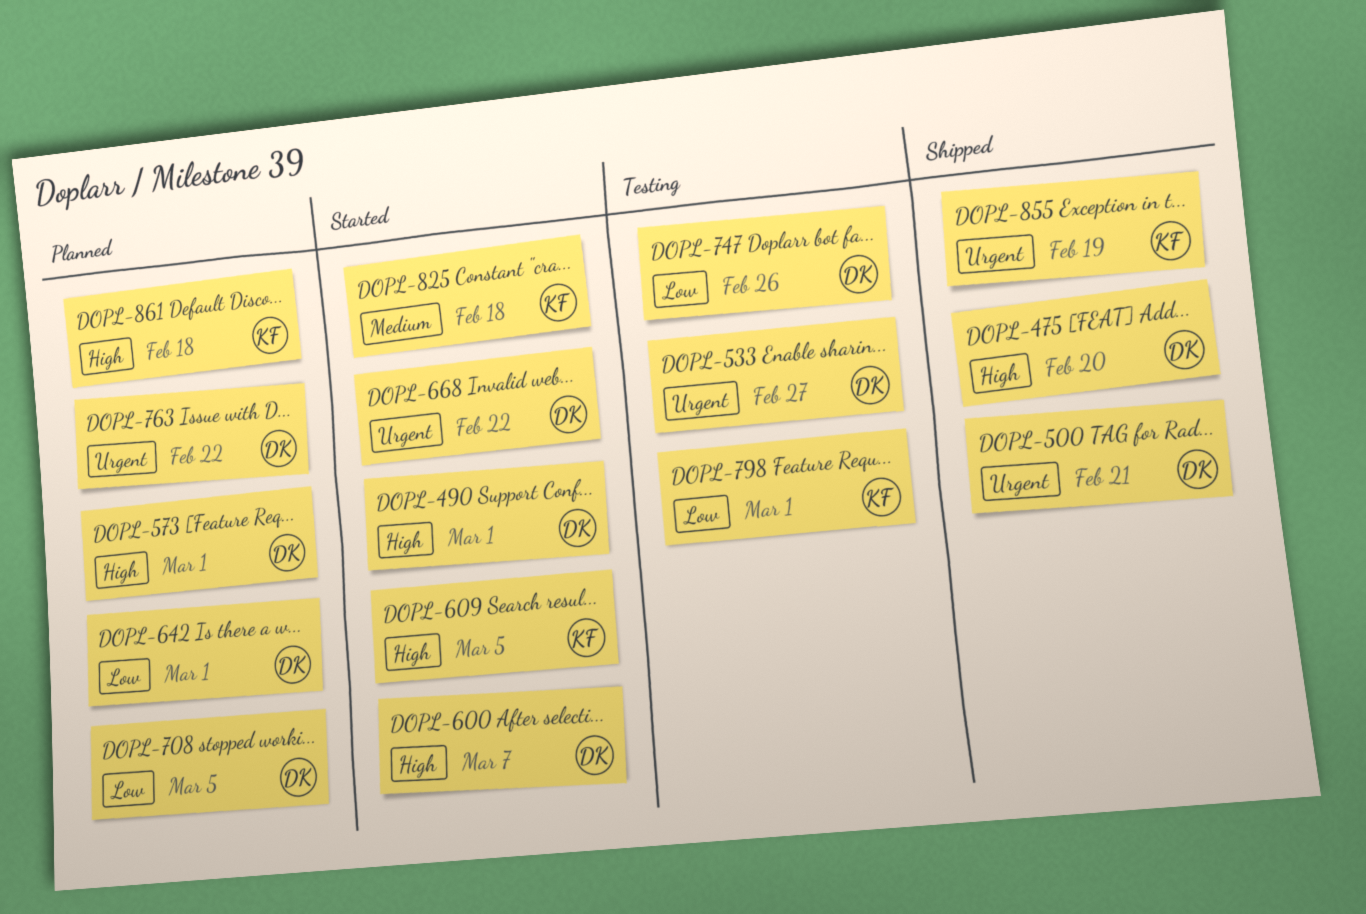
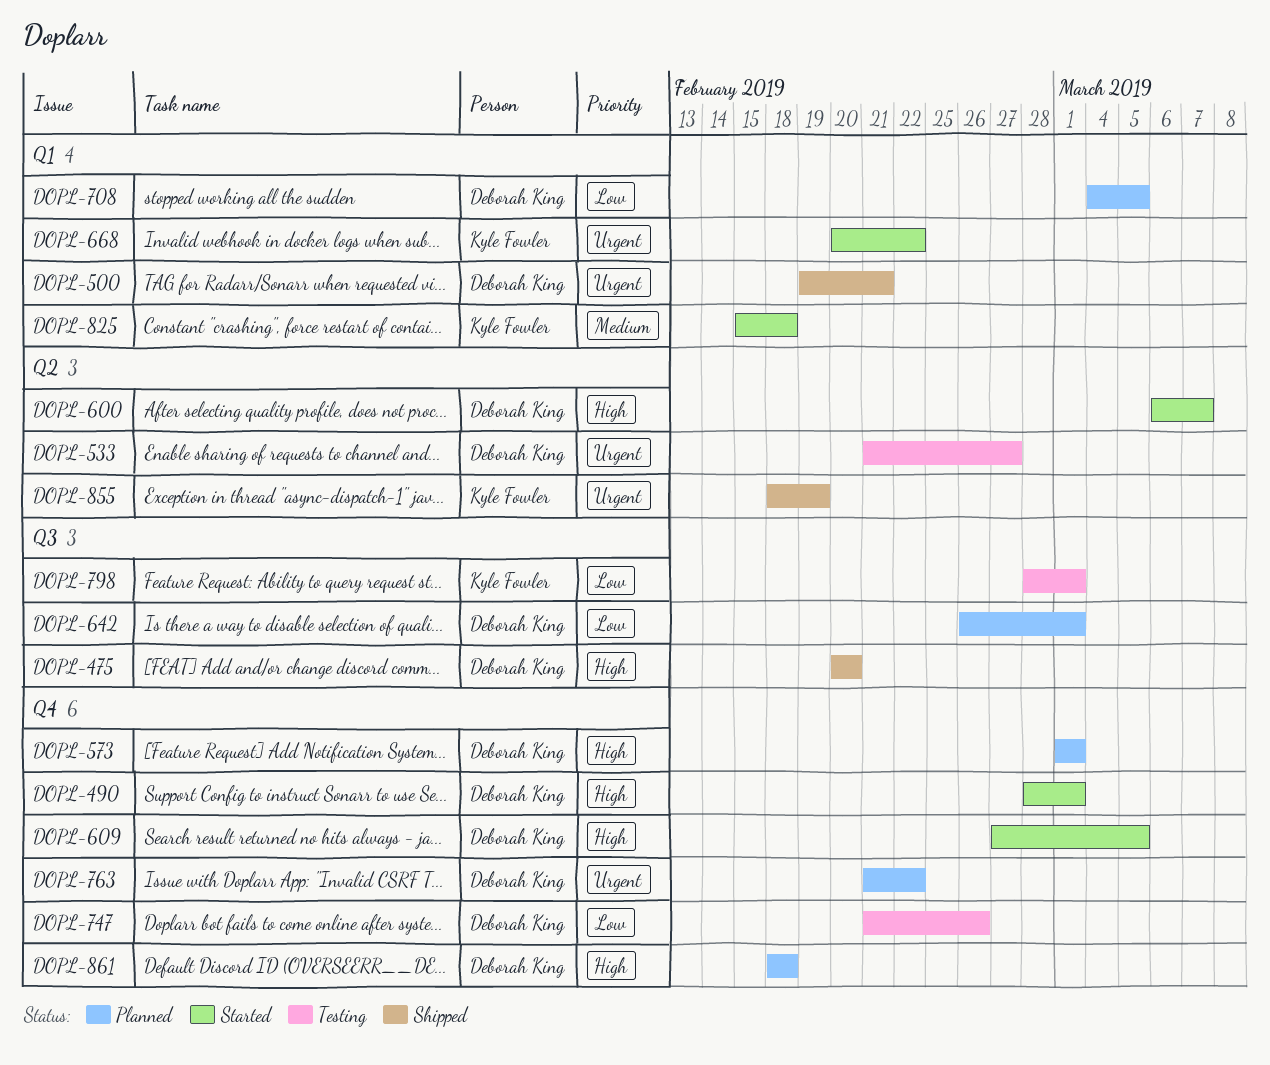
DOPL-609, owner: Kyle Fowler -> Deborah King
DOPL-668, owner: Deborah King -> Kyle Fowler
DOPL-861, owner: Kyle Fowler -> Deborah King

